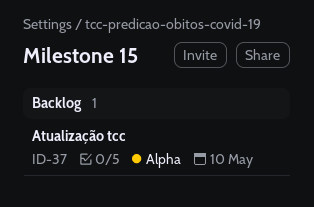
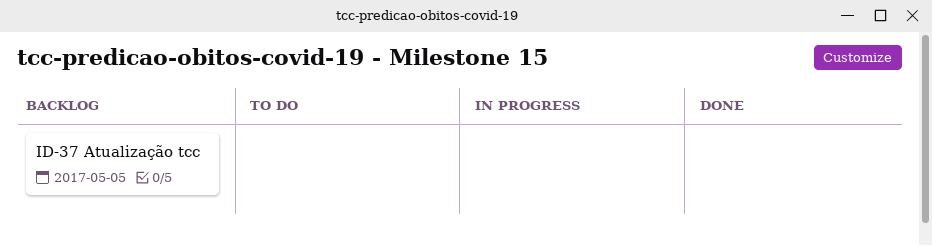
ID-37, due: May 10 -> May 5

